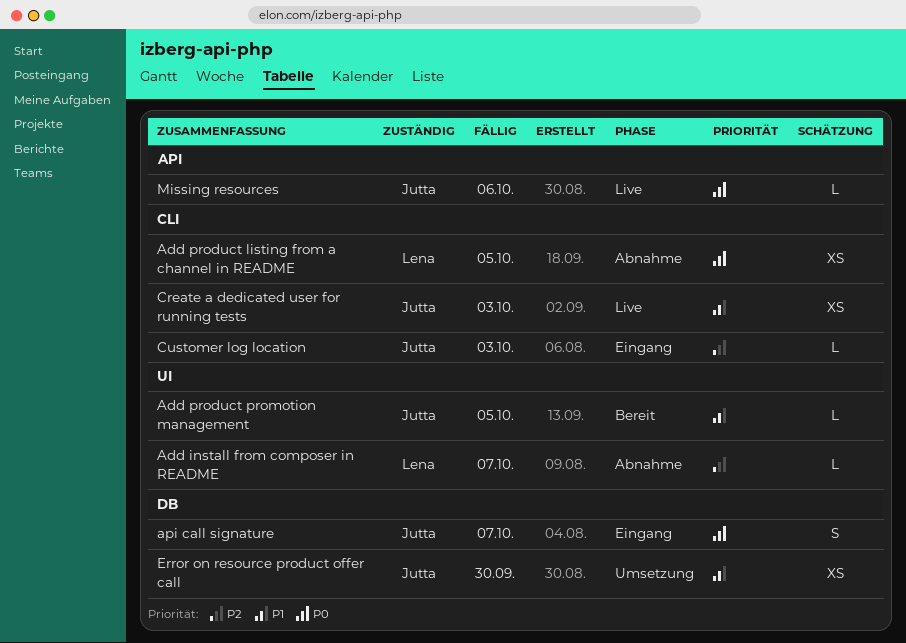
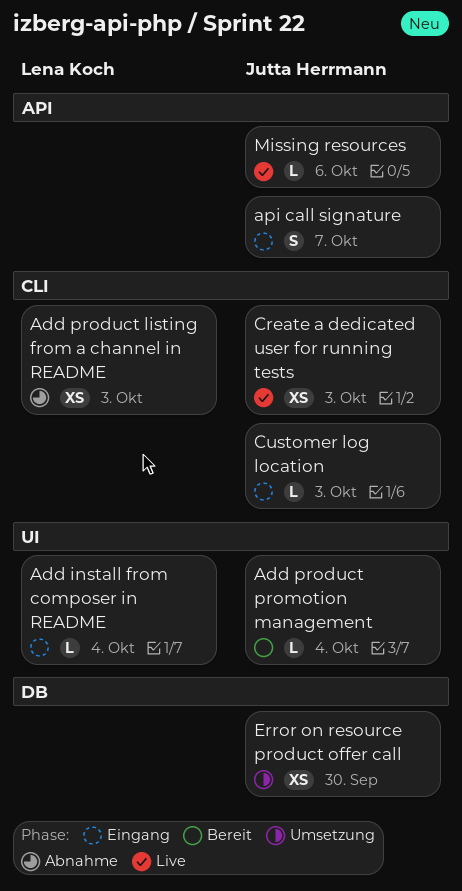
Add install from composer in README, status: Abnahme -> Eingang
Add install from composer in README, due: Oct 7 -> Oct 4
Add product listing from a channel in README, due: Oct 5 -> Oct 3
Add product promotion management, due: Oct 5 -> Oct 4
api call signature, label: DB -> API

